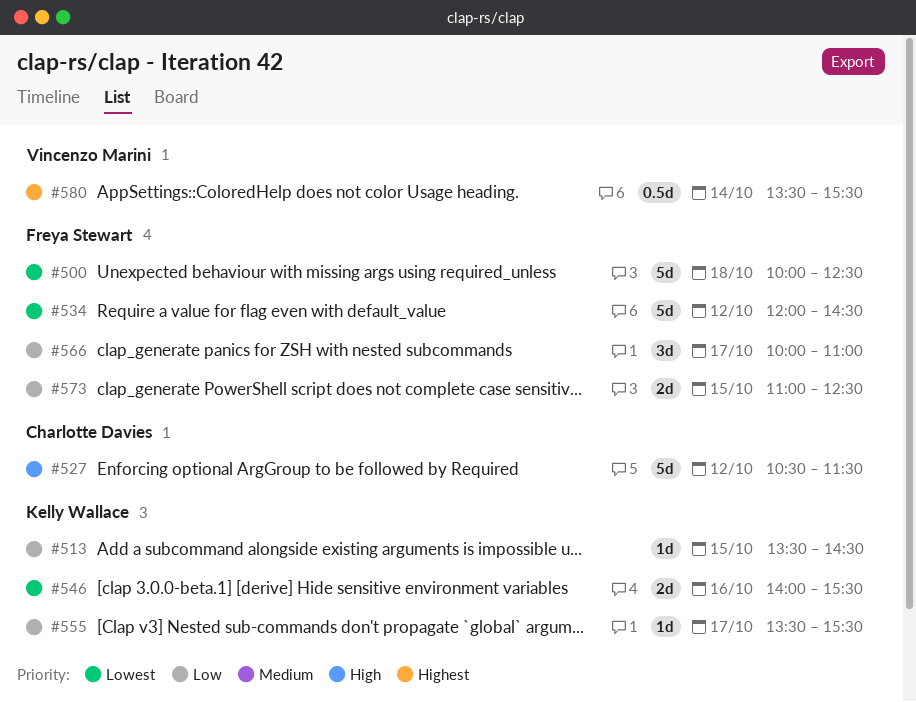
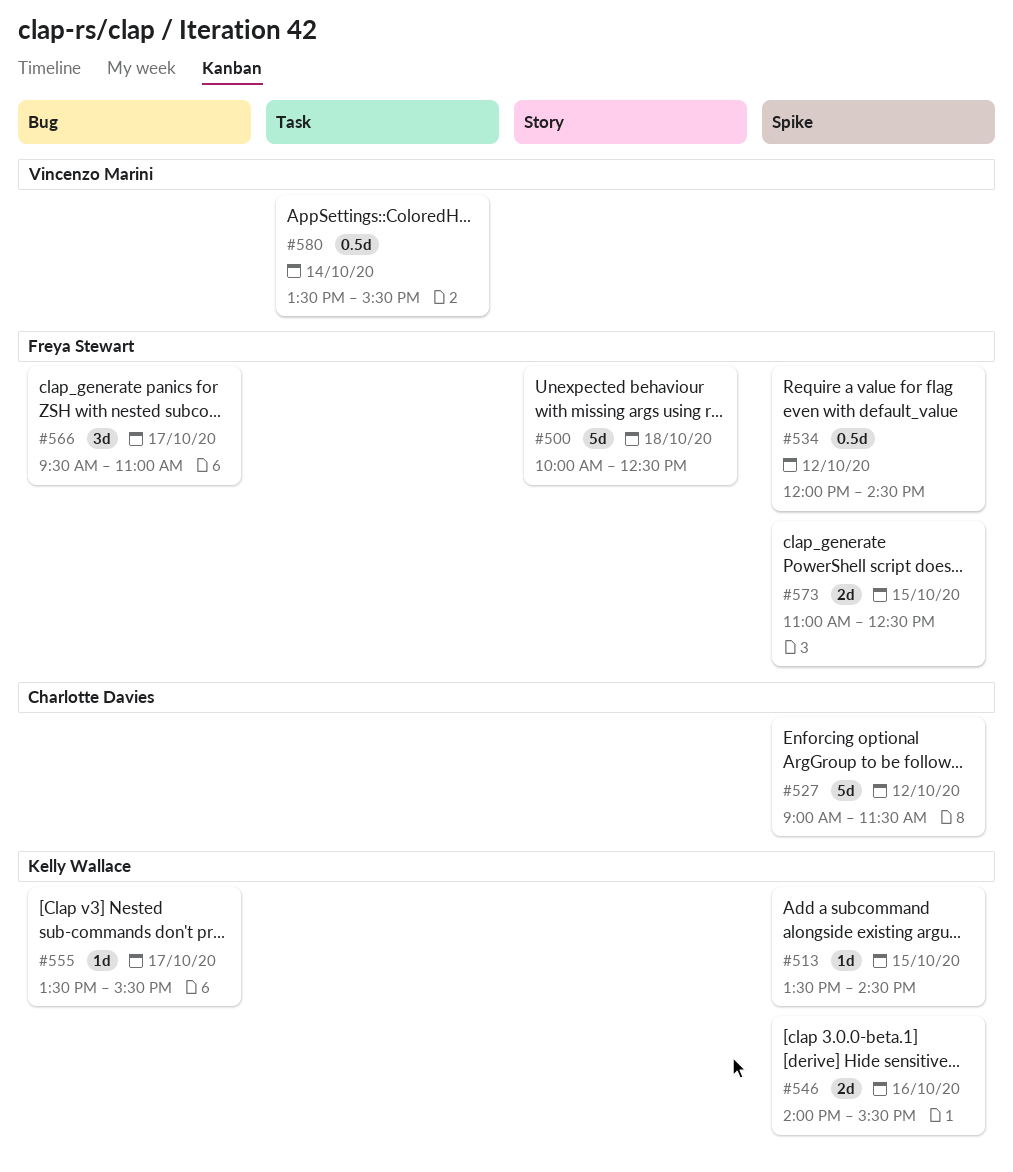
#527, begins: 10:30 -> 09:00
#534, estimate: 5d -> 0.5d
#566, begins: 10:00 -> 09:30

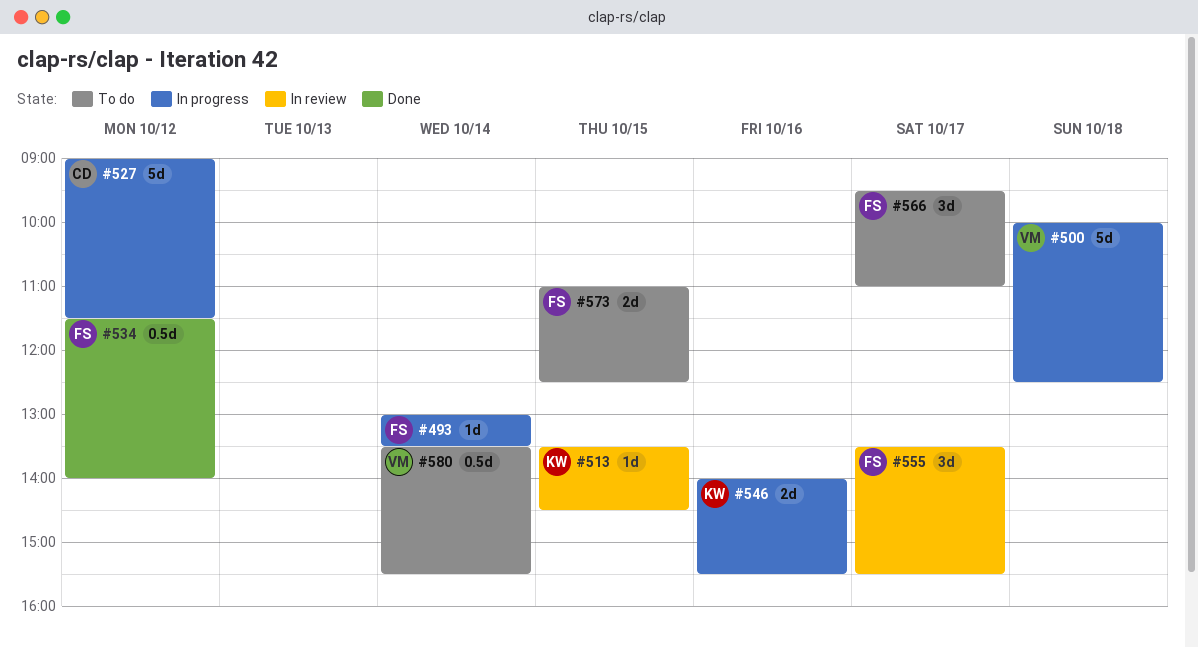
#493: none -> present
#500, owner: Freya Stewart -> Vincenzo Marini
#534, begins: 12:00 -> 11:30
#534, ends: 14:30 -> 14:00
#555, owner: Kelly Wallace -> Freya Stewart
#555, estimate: 1d -> 3d

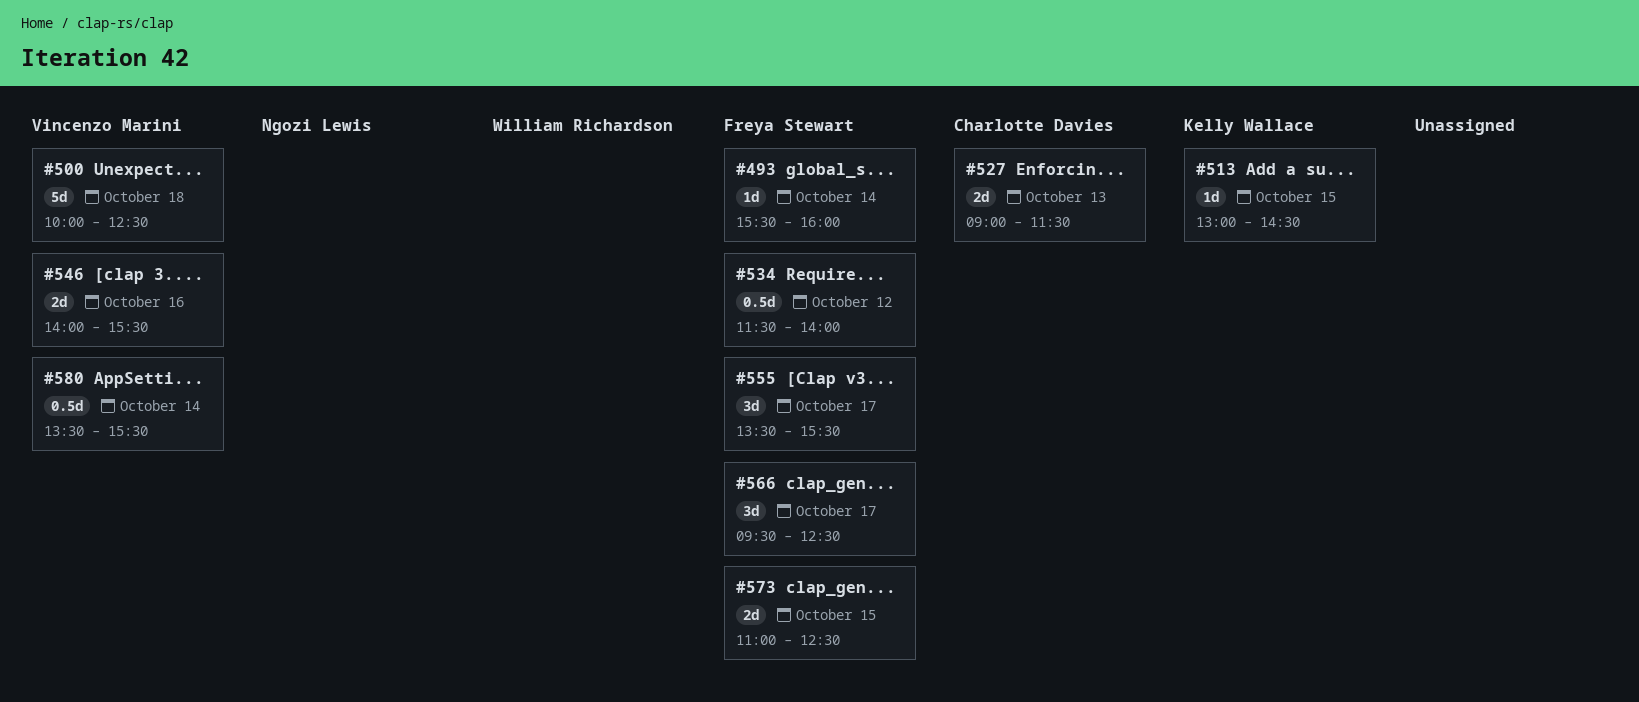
#493, begins: 13:00 -> 15:30
#493, ends: 13:30 -> 16:00
#513, begins: 13:30 -> 13:00
#527, estimate: 5d -> 2d
#527, day: Oct 12 -> Oct 13
#546, owner: Kelly Wallace -> Vincenzo Marini
#566, ends: 11:00 -> 12:30

